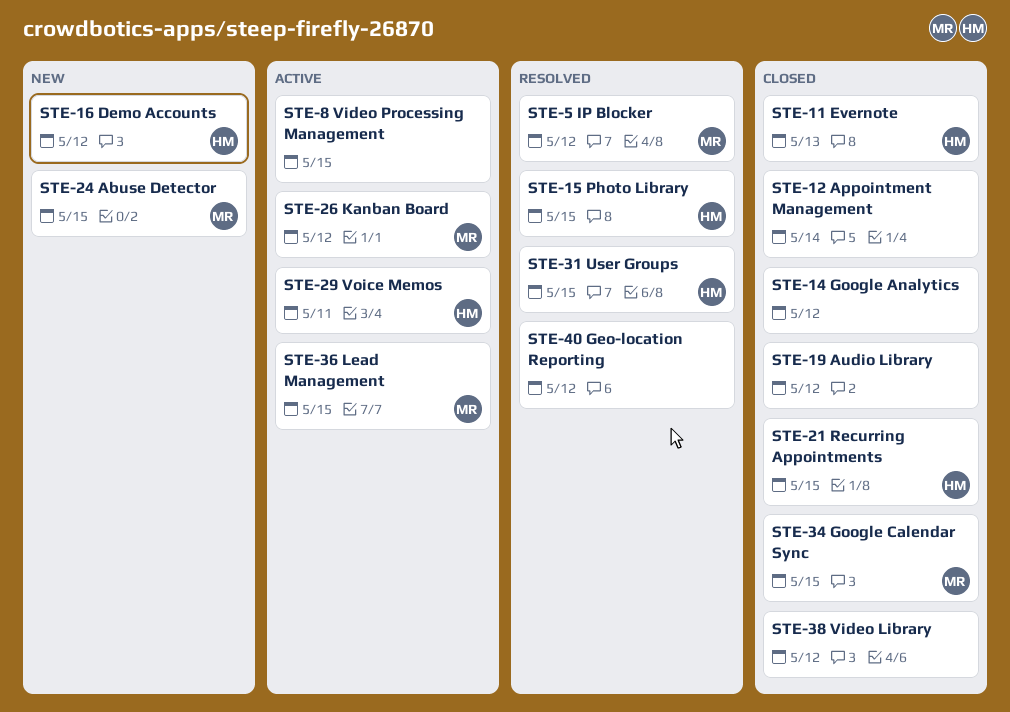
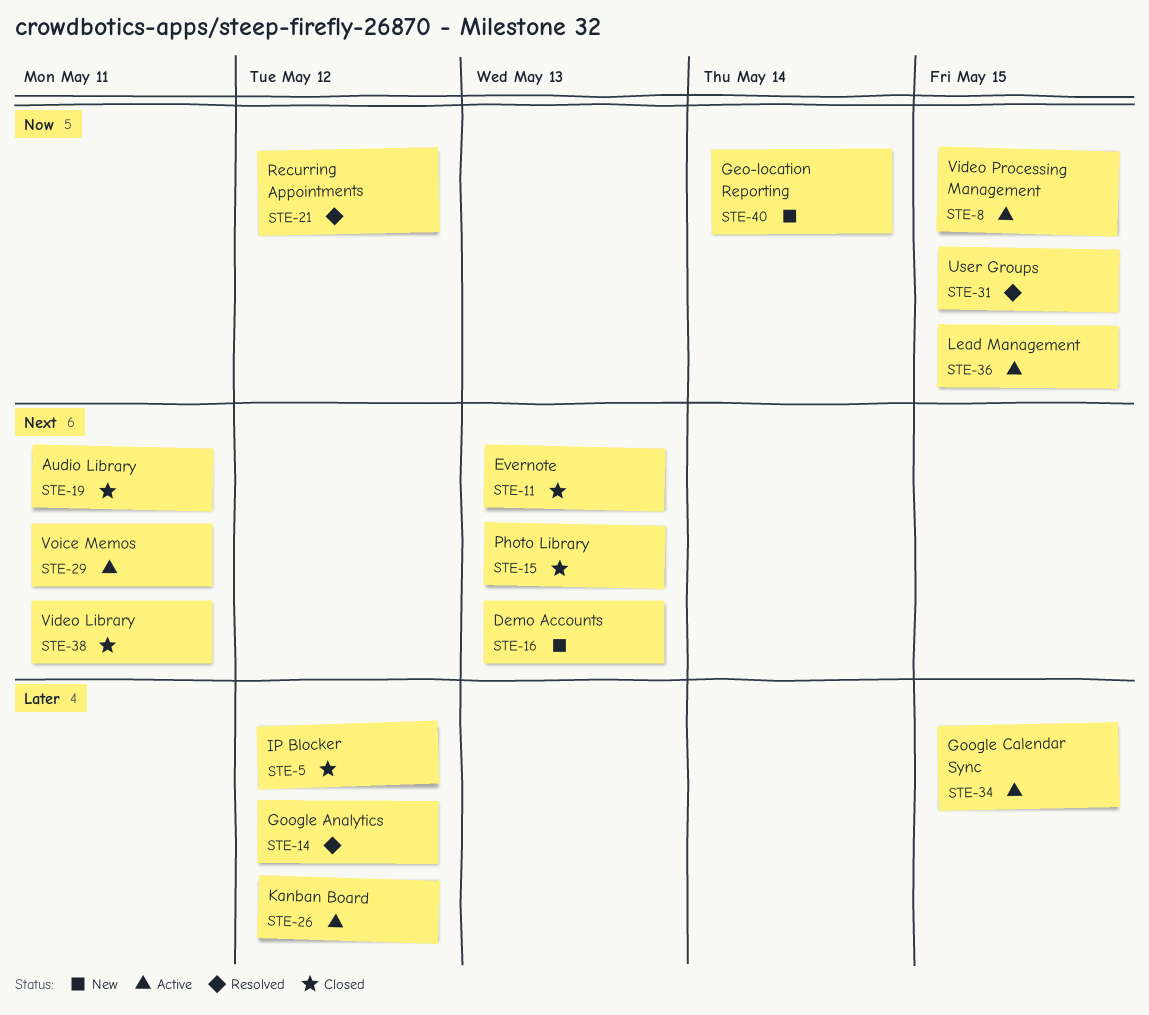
STE-5, status: Resolved -> Closed
STE-12: present -> none
STE-14, status: Closed -> Resolved
STE-15, status: Resolved -> Closed
STE-15, due: May 15 -> May 13
STE-16, due: May 12 -> May 13
STE-19, due: May 12 -> May 11
STE-21, status: Closed -> Resolved
STE-21, due: May 15 -> May 12
STE-24: present -> none
STE-34, status: Closed -> Active
STE-38, due: May 12 -> May 11
STE-40, status: Resolved -> New
STE-40, due: May 12 -> May 14

